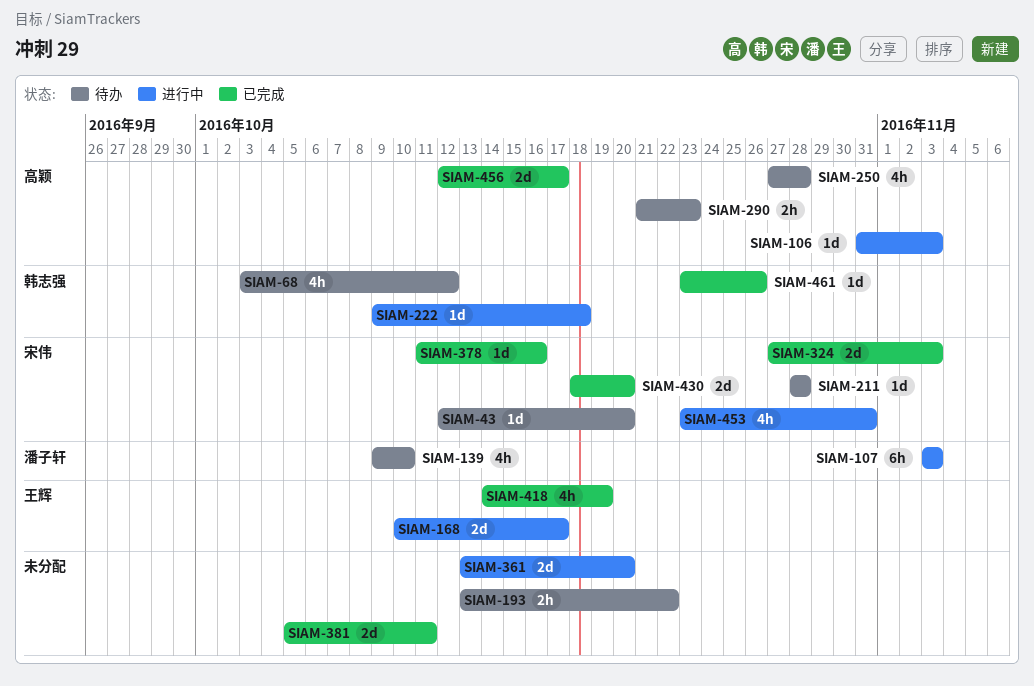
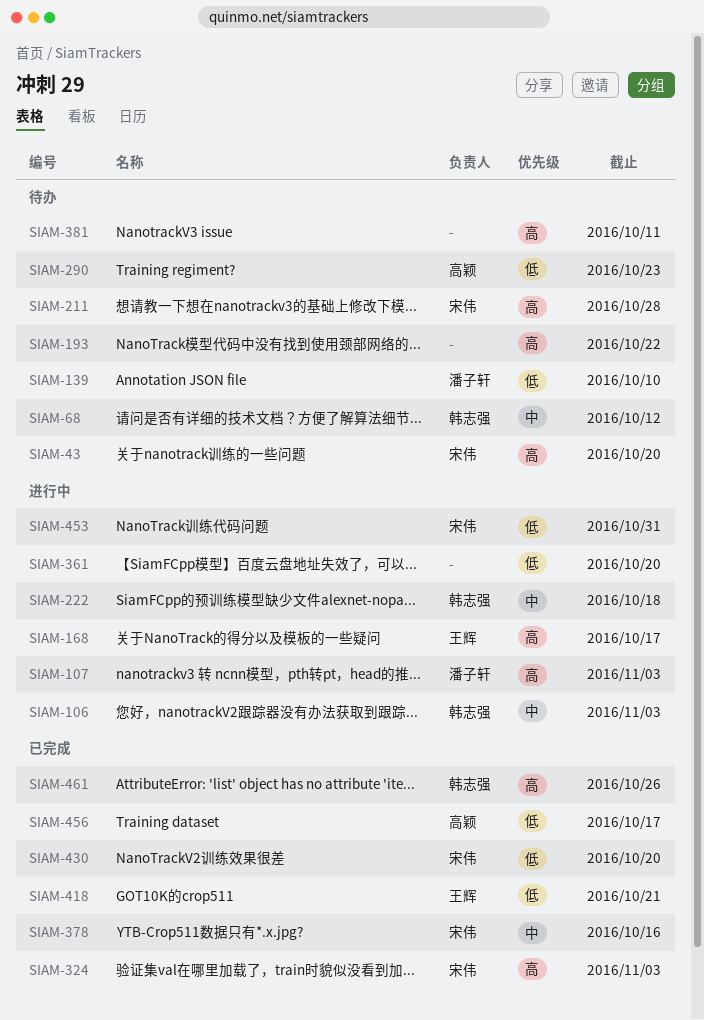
SIAM-106, owner: 高颖 -> 韩志强
SIAM-250: present -> none
SIAM-381, status: 已完成 -> 待办
SIAM-418, due: Oct 19 -> Oct 21

